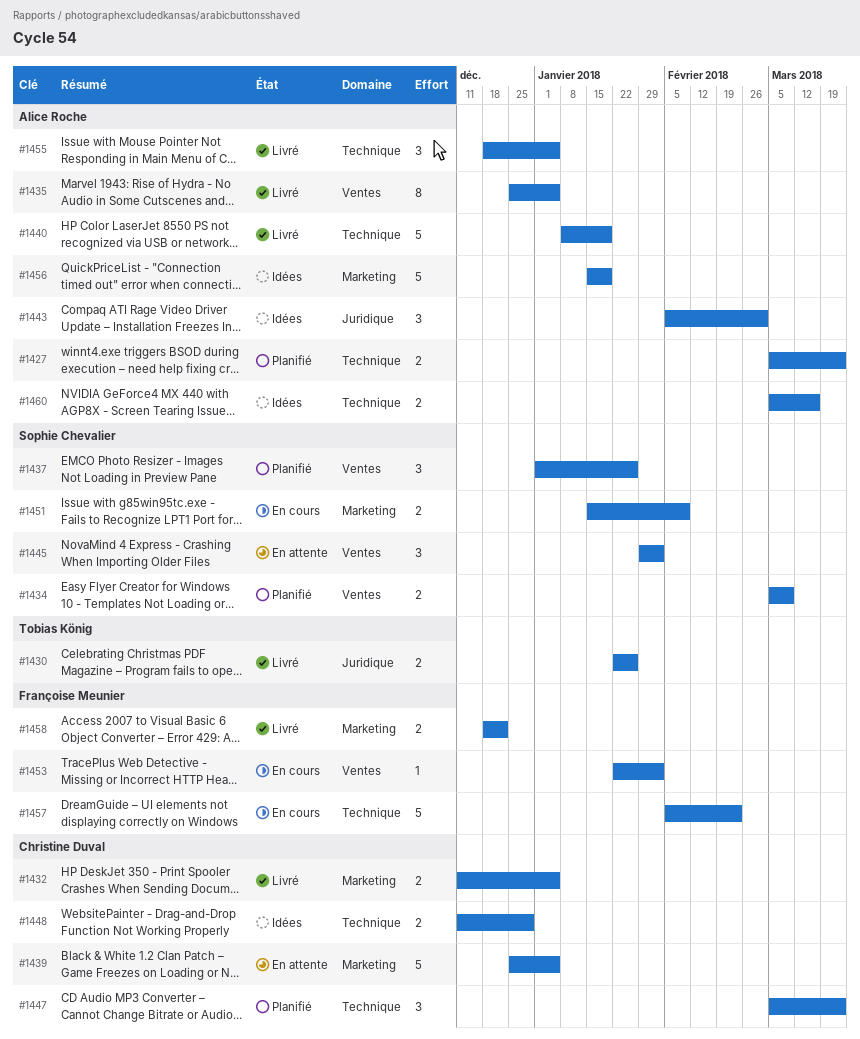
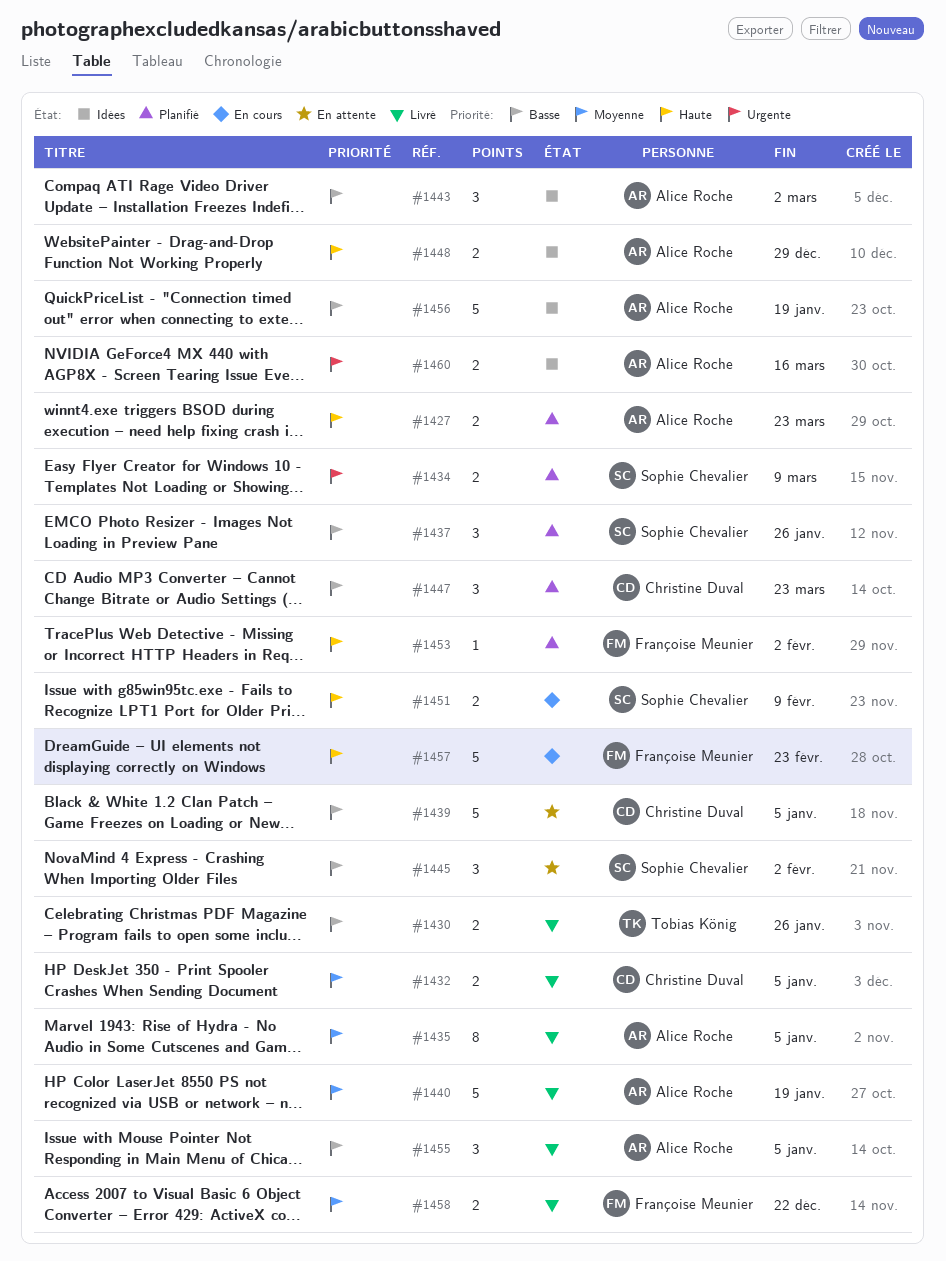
#1448, owner: Christine Duval -> Alice Roche
#1453, status: En cours -> Planifié

